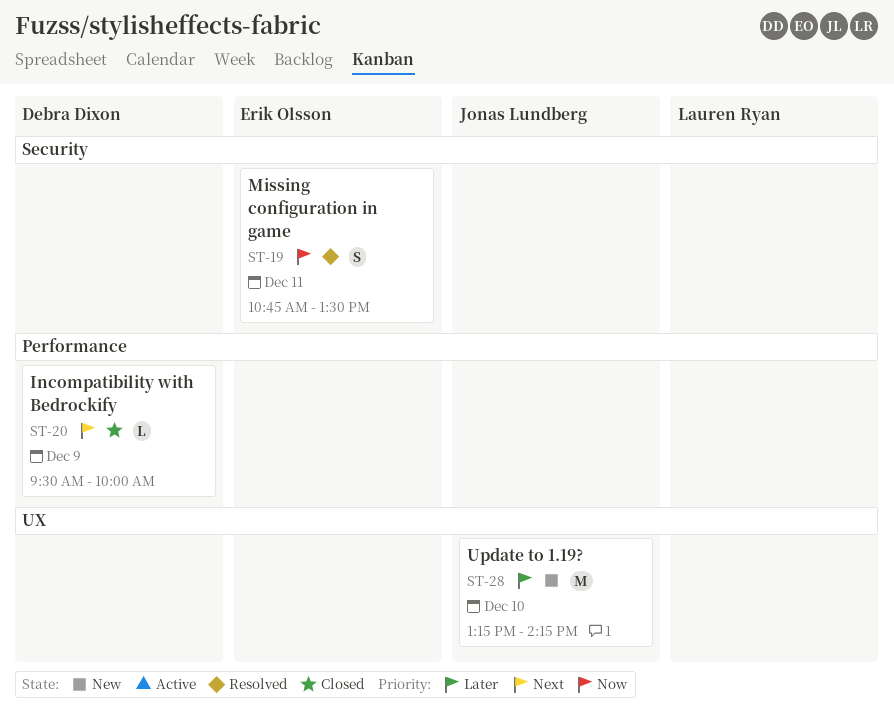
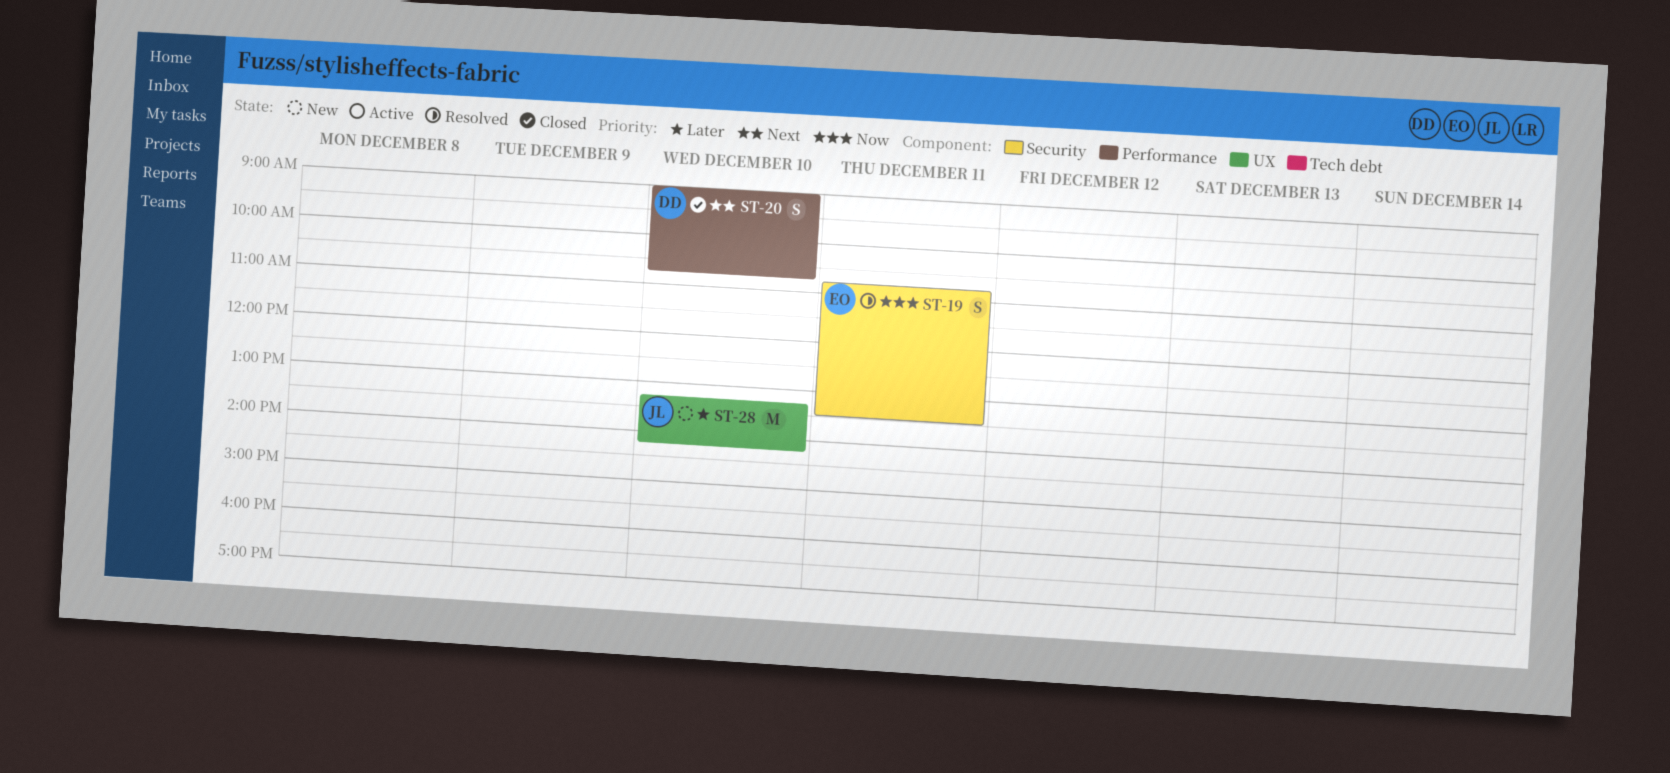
ST-20, estimate: L -> S
ST-20, day: Dec 9 -> Dec 10
ST-20, begins: 09:30 -> 09:00
ST-20, ends: 10:00 -> 10:45

